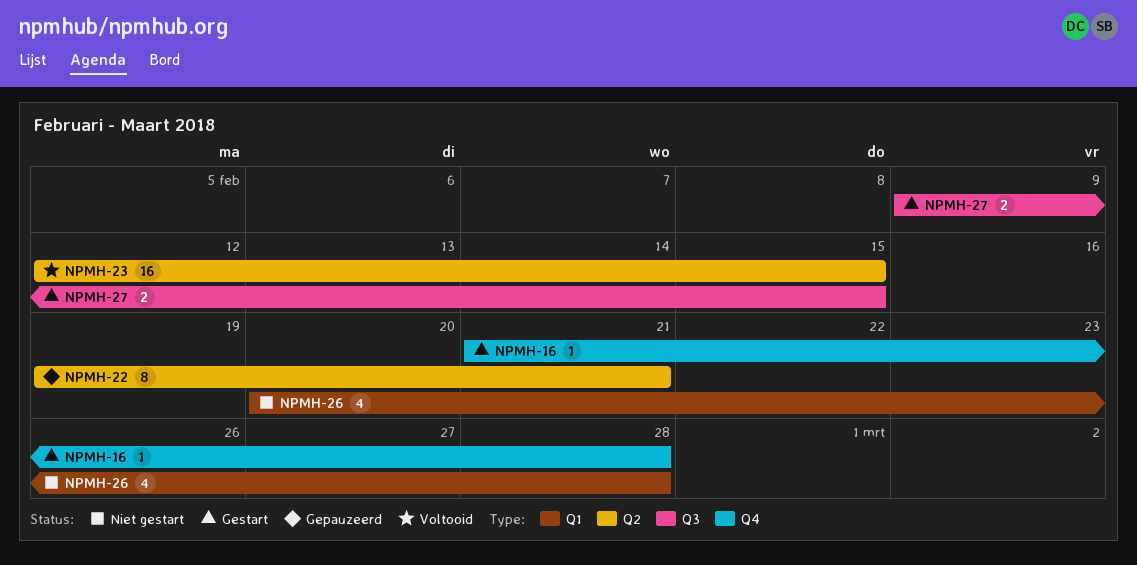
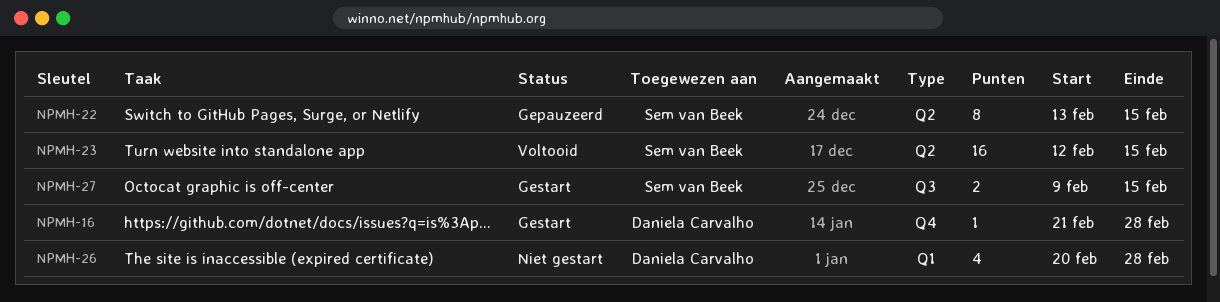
NPMH-22, start: Feb 19 -> Feb 13
NPMH-22, due: Feb 21 -> Feb 15

